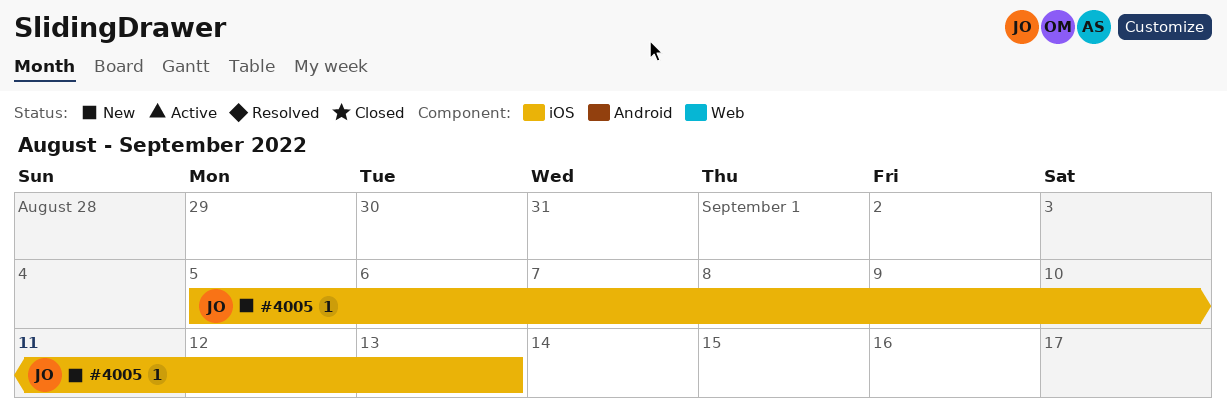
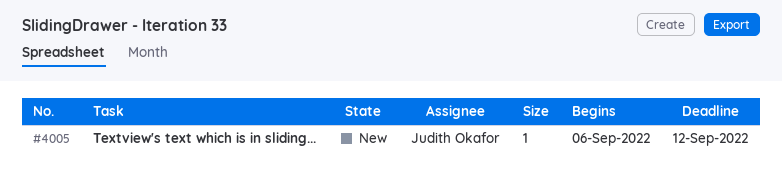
#4005, start: Sep 5 -> Sep 6
#4005, due: Sep 13 -> Sep 12

